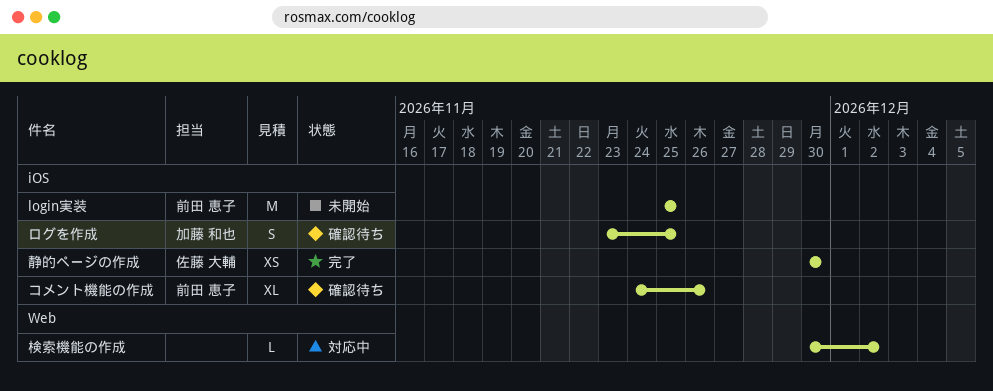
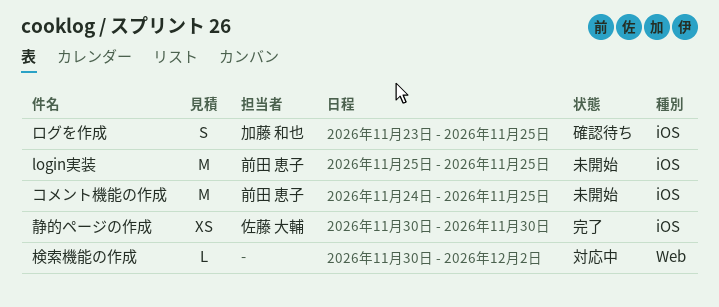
コメント機能の作成, status: 確認待ち -> 未開始
コメント機能の作成, estimate: XL -> M
コメント機能の作成, due: Nov 26 -> Nov 25

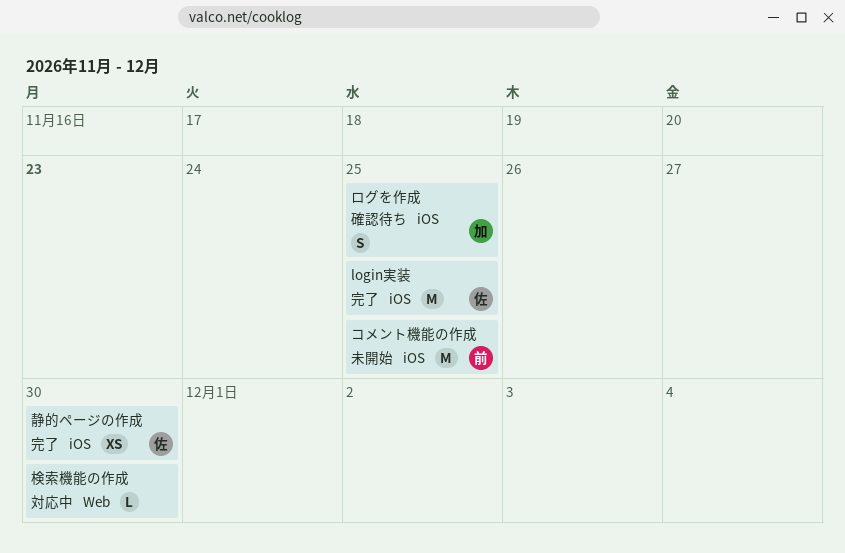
login実装, status: 未開始 -> 完了
login実装, owner: 前田 恵子 -> 佐藤 大輔
検索機能の作成, due: Dec 2 -> Nov 30

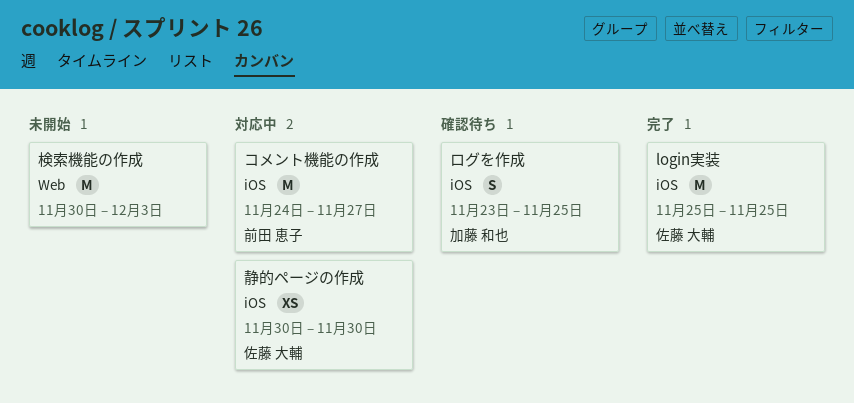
コメント機能の作成, status: 未開始 -> 対応中
コメント機能の作成, due: Nov 25 -> Nov 27
検索機能の作成, status: 対応中 -> 未開始
検索機能の作成, estimate: L -> M
検索機能の作成, due: Nov 30 -> Dec 3
静的ページの作成, status: 完了 -> 対応中

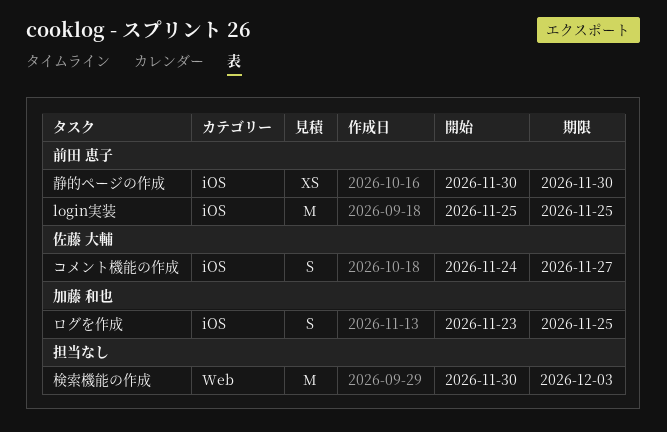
login実装, owner: 佐藤 大輔 -> 前田 恵子
コメント機能の作成, owner: 前田 恵子 -> 佐藤 大輔
コメント機能の作成, estimate: M -> S
静的ページの作成, owner: 佐藤 大輔 -> 前田 恵子

